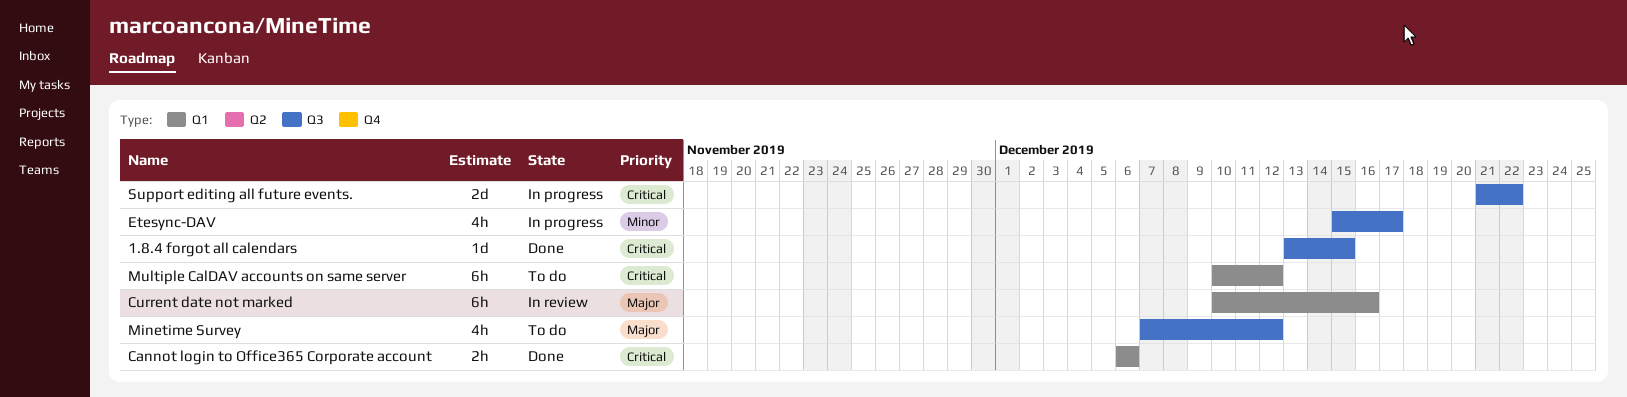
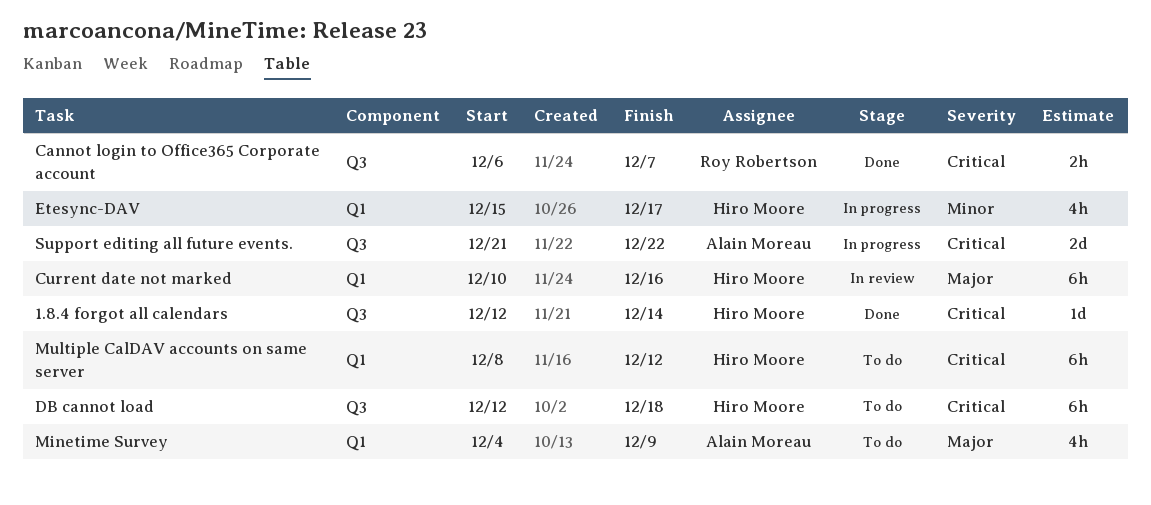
1.8.4 forgot all calendars, start: Dec 13 -> Dec 12
1.8.4 forgot all calendars, due: Dec 15 -> Dec 14
Cannot login to Office365 Corporate account, label: Q1 -> Q3
Cannot login to Office365 Corporate account, due: Dec 6 -> Dec 7
DB cannot load: none -> present
Etesync-DAV, label: Q3 -> Q1
Minetime Survey, label: Q3 -> Q1
Minetime Survey, start: Dec 7 -> Dec 4
Minetime Survey, due: Dec 12 -> Dec 9
Multiple CalDAV accounts on same server, start: Dec 10 -> Dec 8

